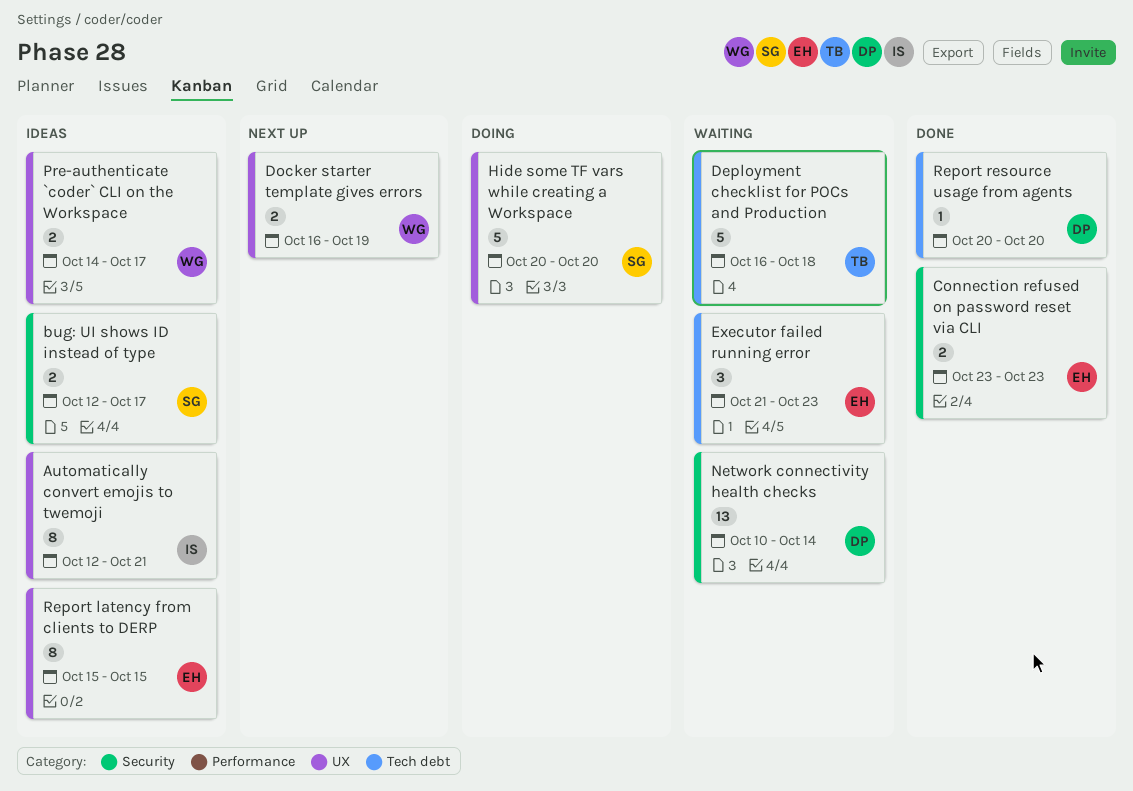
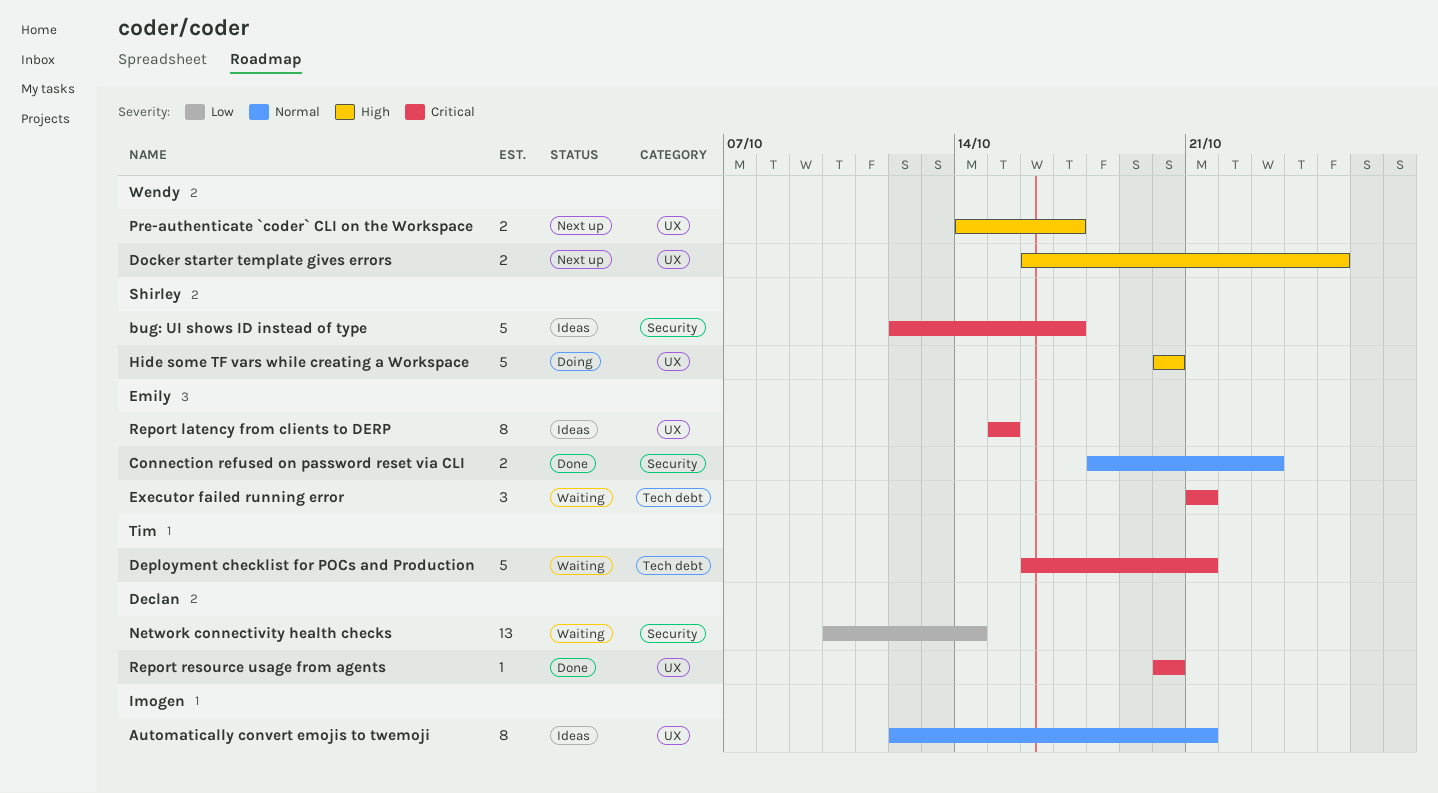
bug: UI shows ID instead of type, estimate: 2 -> 5
Connection refused on password reset via CLI, start: Oct 23 -> Oct 18
Deployment checklist for POCs and Production, due: Oct 18 -> Oct 21
Docker starter template gives errors, due: Oct 19 -> Oct 25
Executor failed running error, due: Oct 23 -> Oct 21
Pre-authenticate `coder` CLI on the Workspace, status: Ideas -> Next up
Report resource usage from agents, label: Tech debt -> UX

